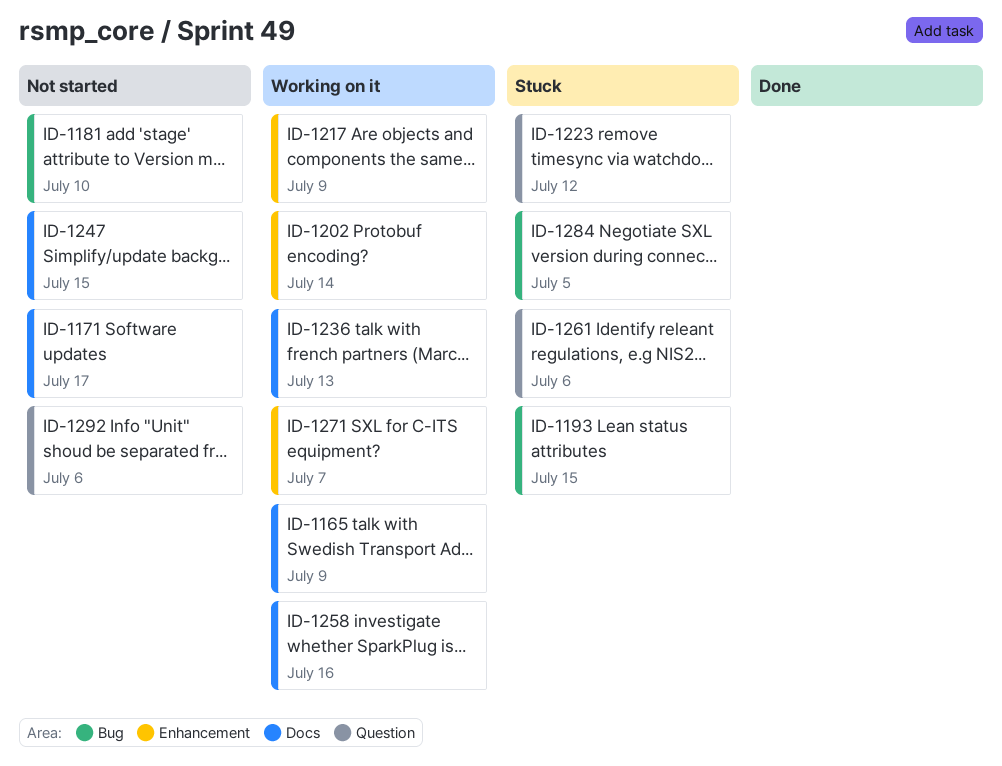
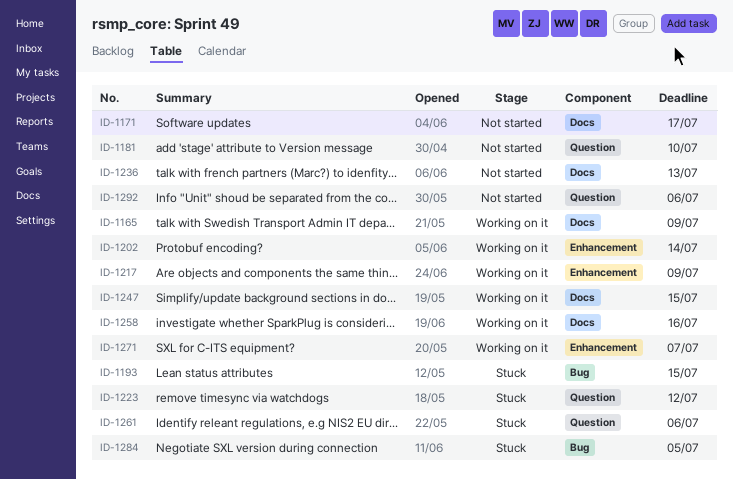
ID-1181, label: Bug -> Question
ID-1236, status: Working on it -> Not started
ID-1247, status: Not started -> Working on it

